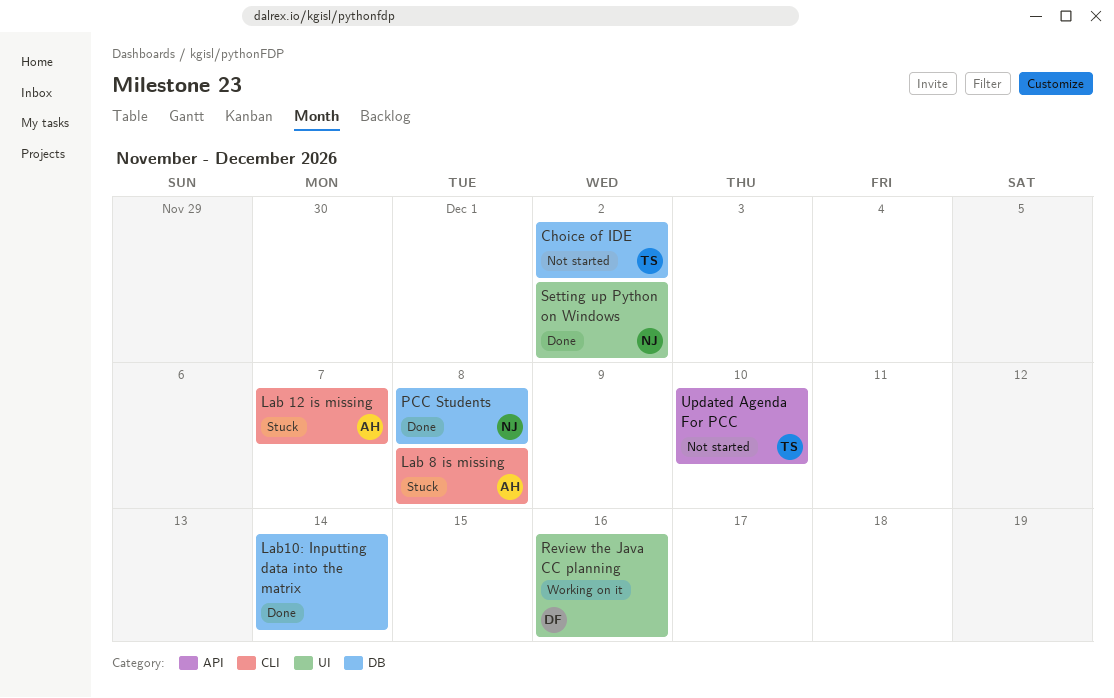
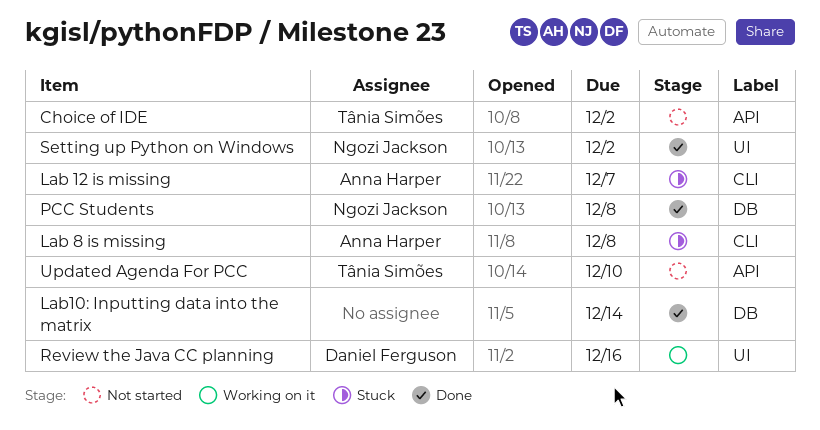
Choice of IDE, label: DB -> API

